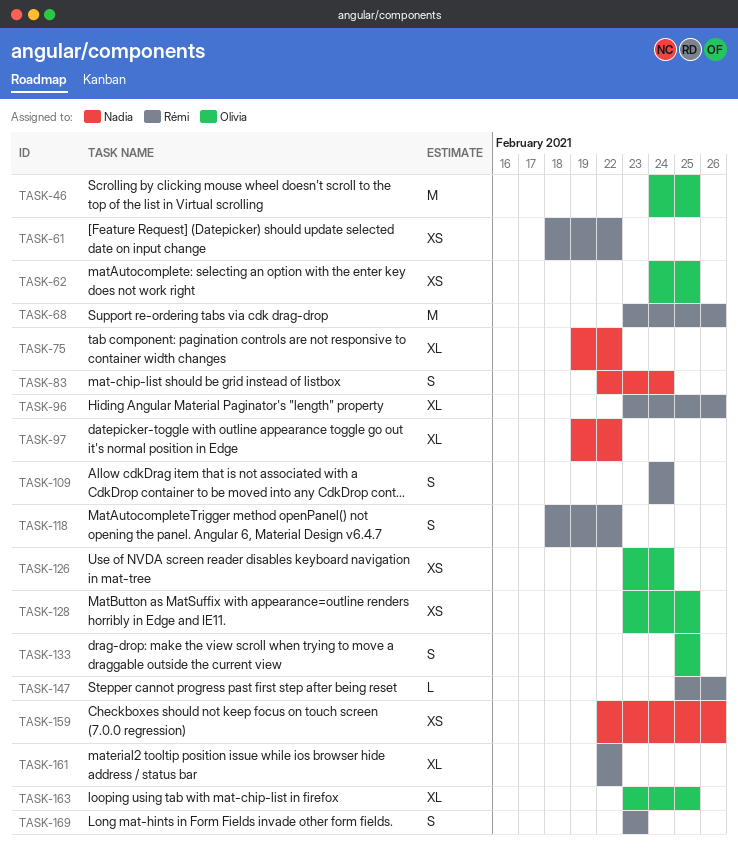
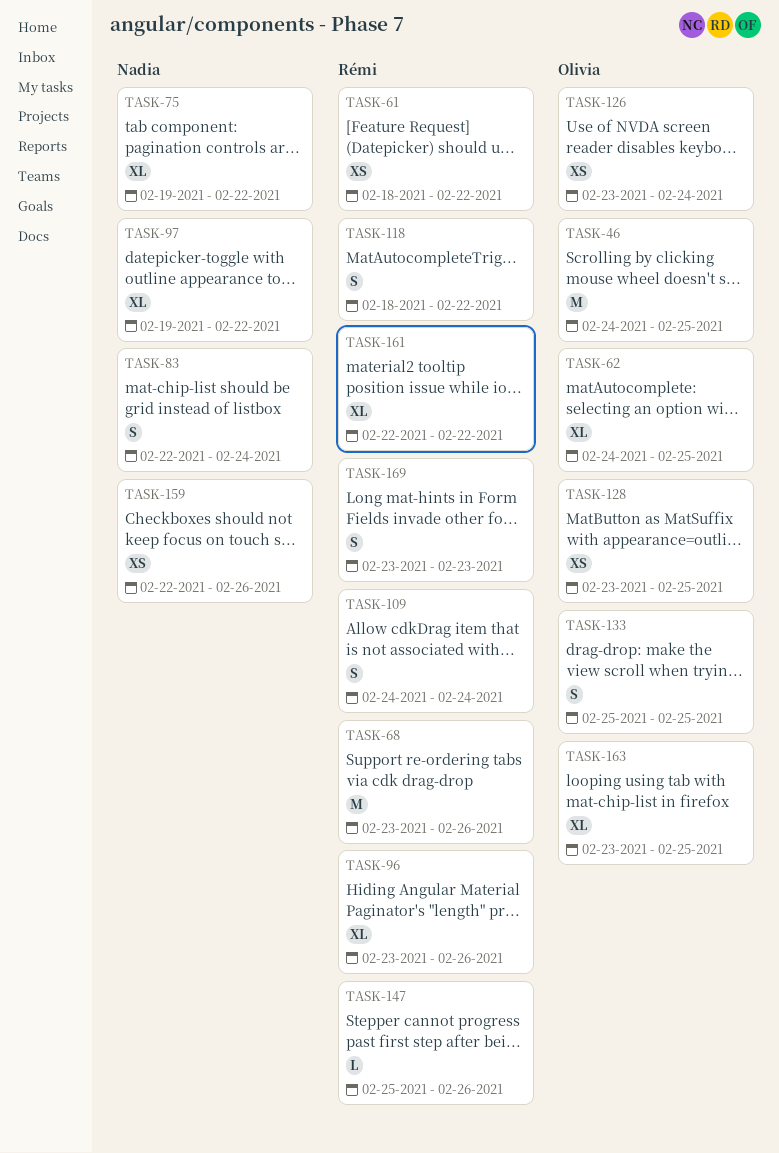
TASK-62, estimate: XS -> XL

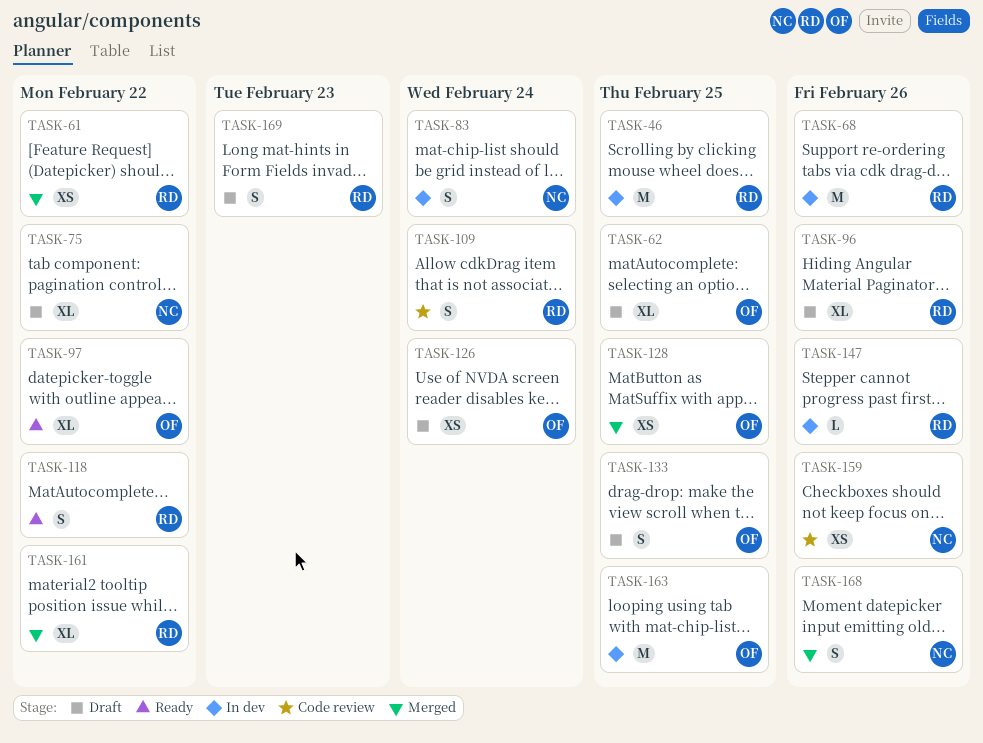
TASK-46, owner: Olivia -> Rémi
TASK-97, owner: Nadia -> Olivia
TASK-163, estimate: XL -> M
TASK-168: none -> present

